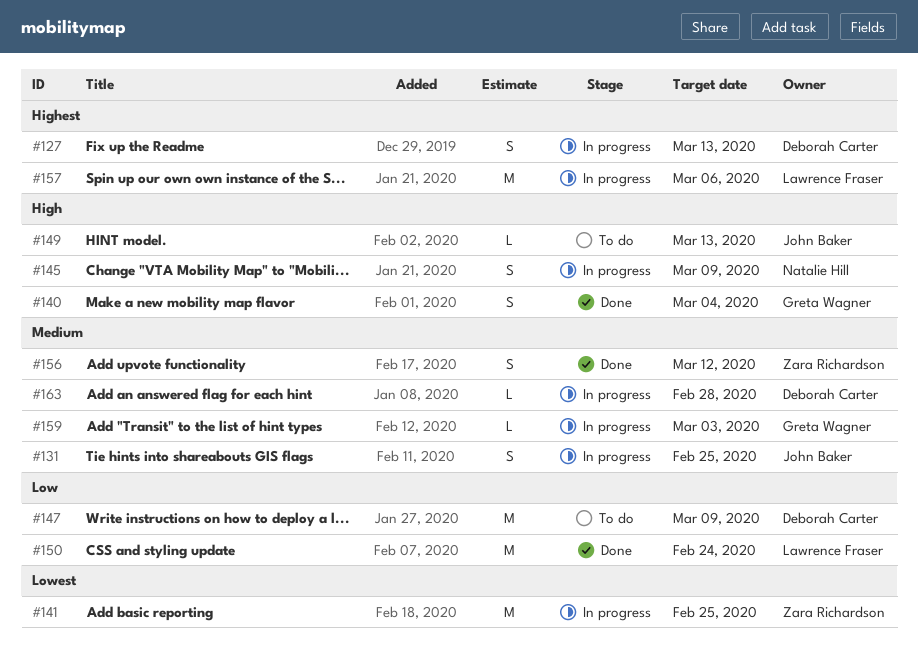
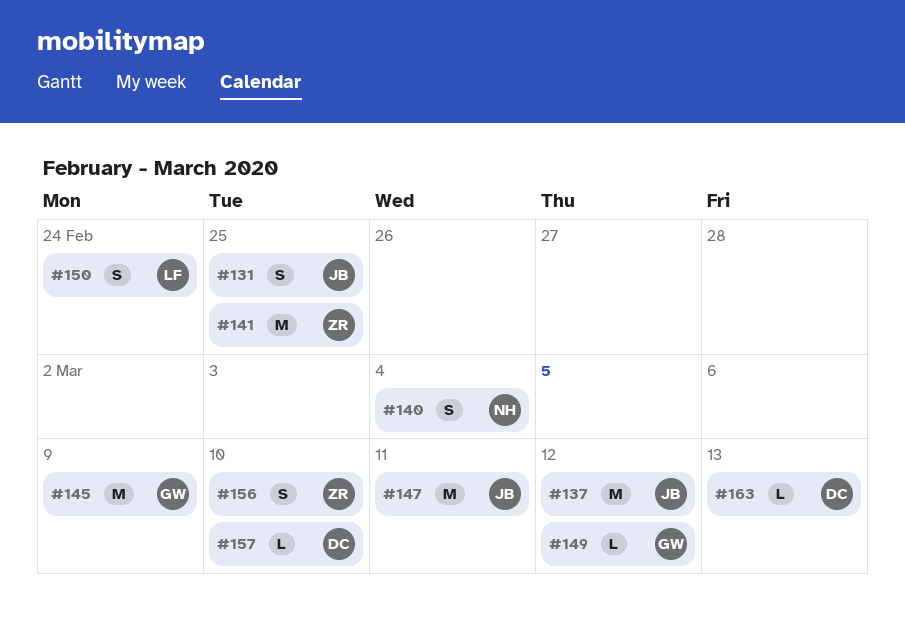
#127: present -> none
#137: none -> present
#140, owner: Greta Wagner -> Natalie Hill
#145, owner: Natalie Hill -> Greta Wagner
#145, estimate: S -> M
#147, owner: Deborah Carter -> John Baker
#147, due: Mar 9 -> Mar 11
#149, owner: John Baker -> Greta Wagner
#149, due: Mar 13 -> Mar 12
#150, estimate: M -> S
#156, due: Mar 12 -> Mar 10
#157, owner: Lawrence Fraser -> Deborah Carter
#157, estimate: M -> L
#157, due: Mar 6 -> Mar 10
#159: present -> none
#163, due: Feb 28 -> Mar 13

